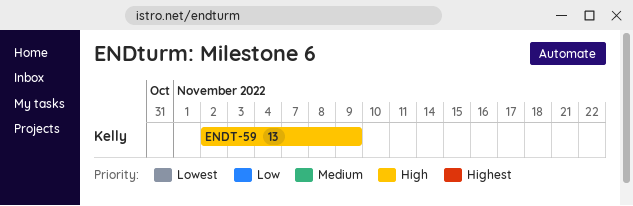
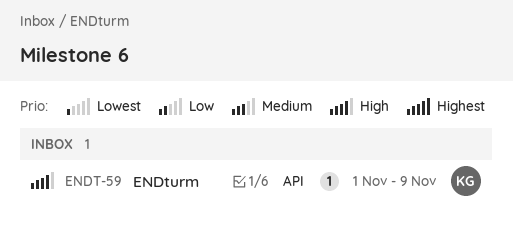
ENDT-59, estimate: 13 -> 1
ENDT-59, start: Nov 2 -> Nov 1

